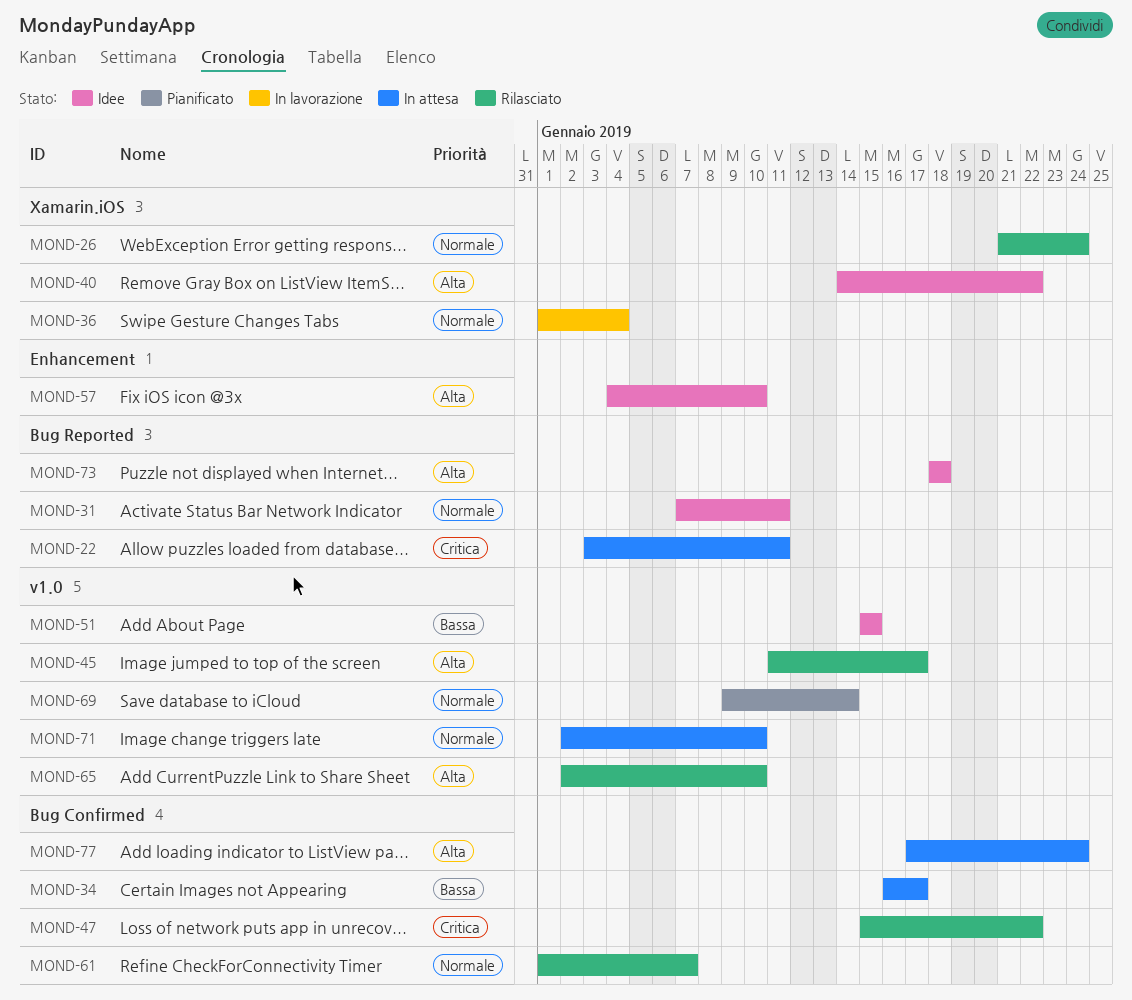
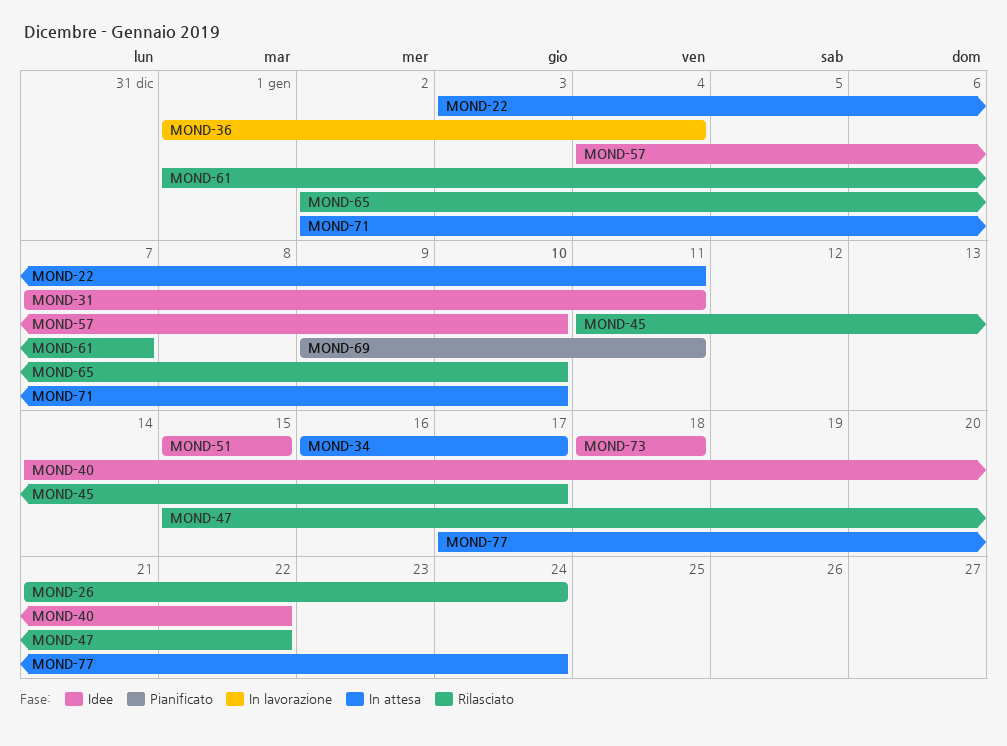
MOND-69, due: Jan 14 -> Jan 11

